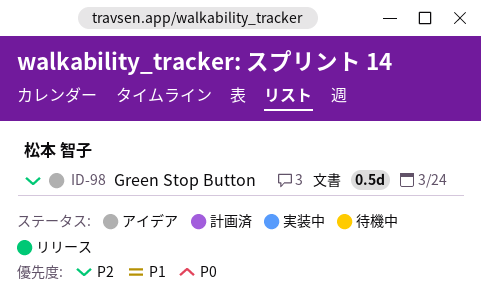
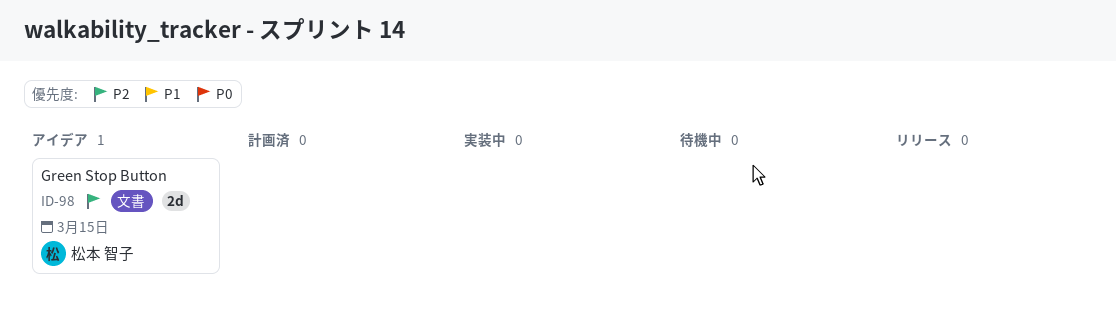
ID-98, estimate: 0.5d -> 2d
ID-98, due: Mar 24 -> Mar 15

